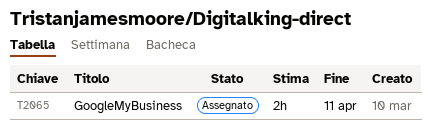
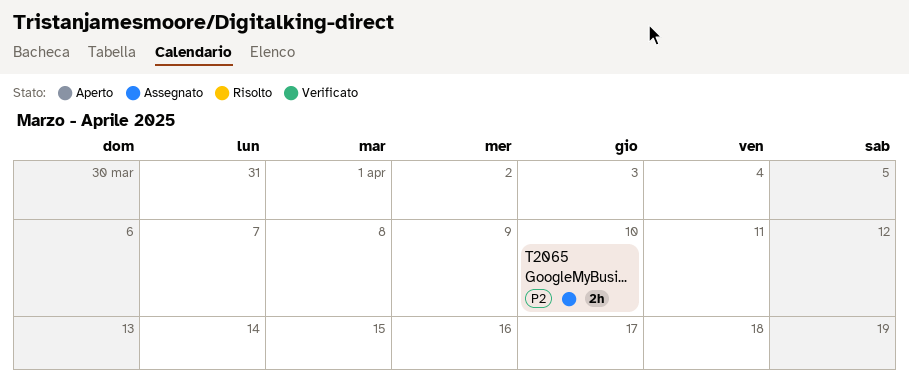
T2065, due: Apr 11 -> Apr 10

